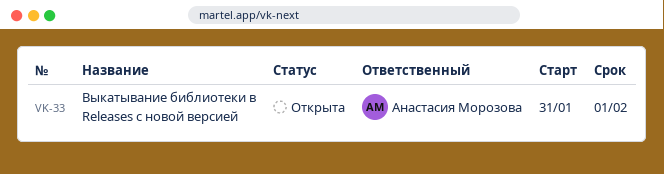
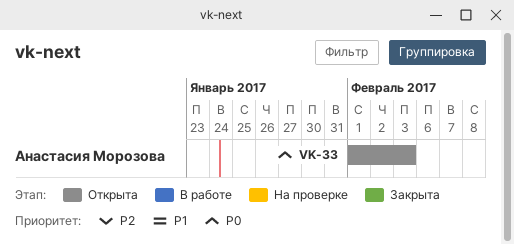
VK-33, start: Jan 31 -> Feb 1
VK-33, due: Feb 1 -> Feb 3

